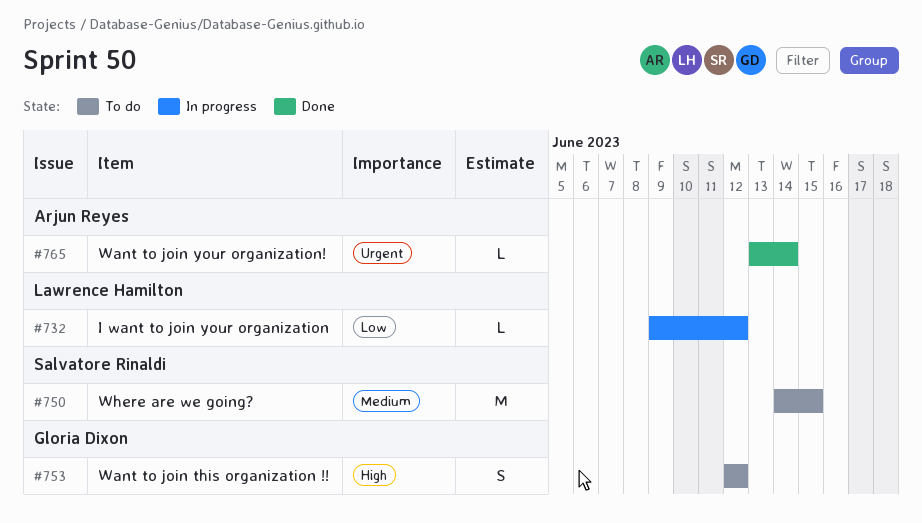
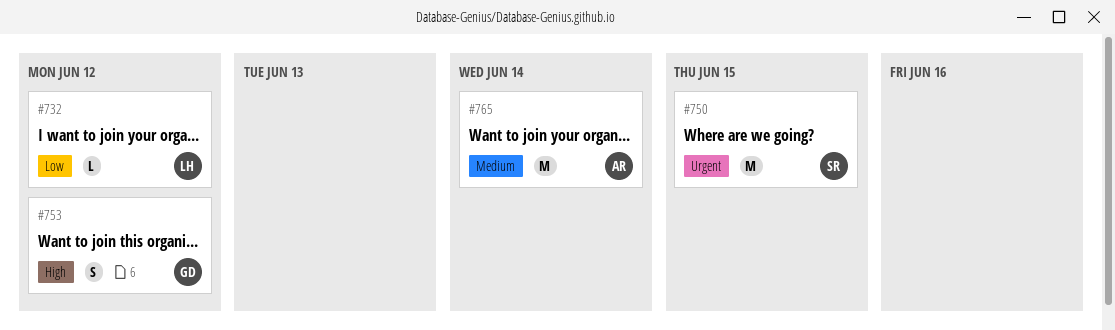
#750, priority: Medium -> Urgent
#765, priority: Urgent -> Medium
#765, estimate: L -> M

